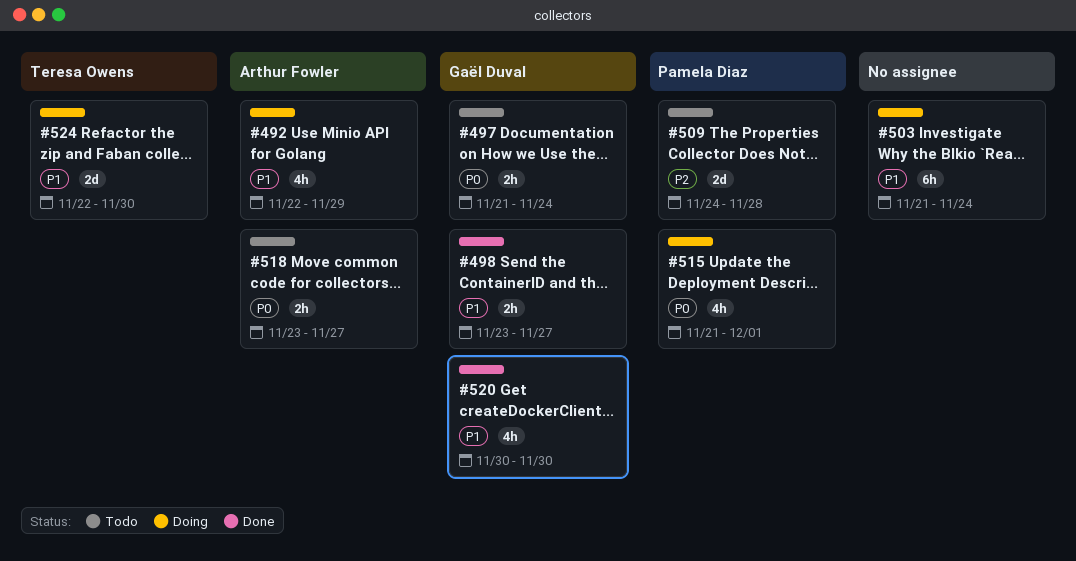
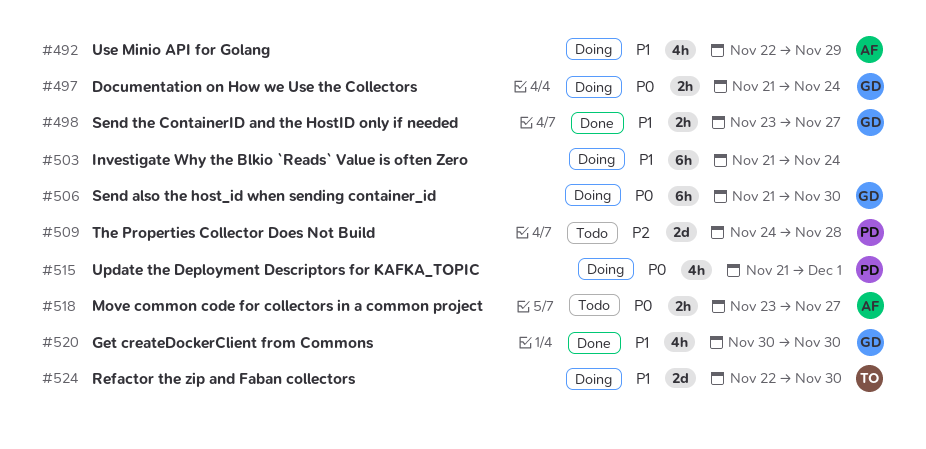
#497, status: Todo -> Doing
#506: none -> present

